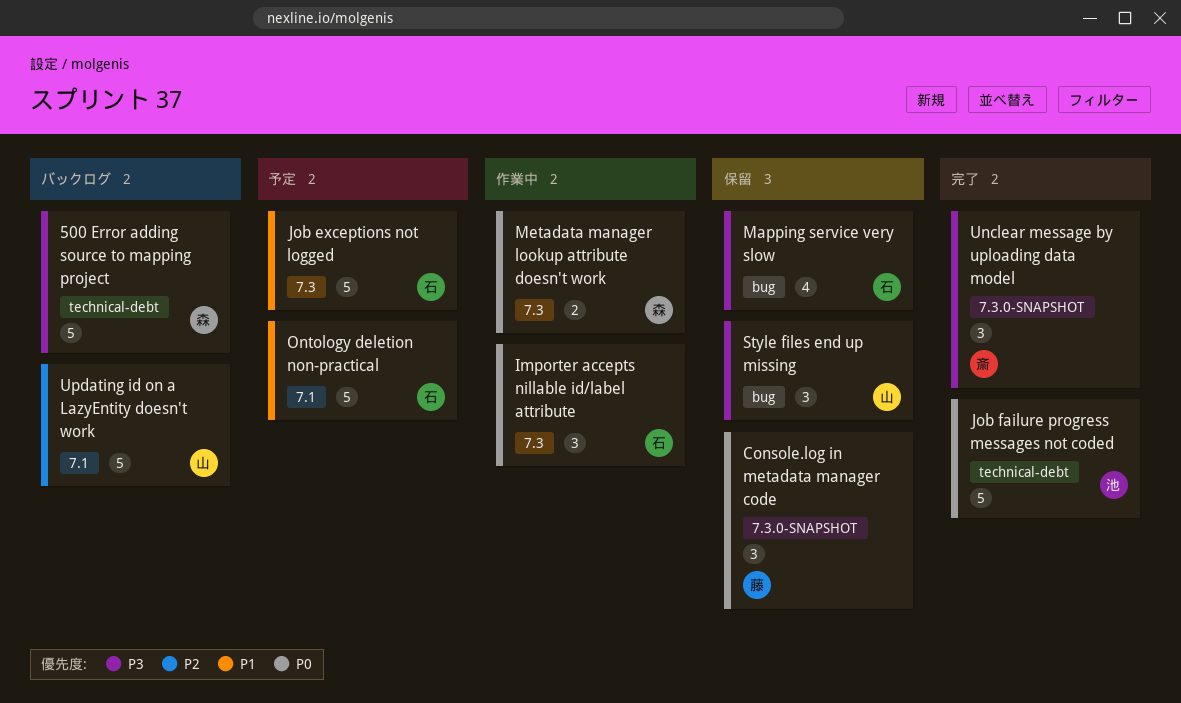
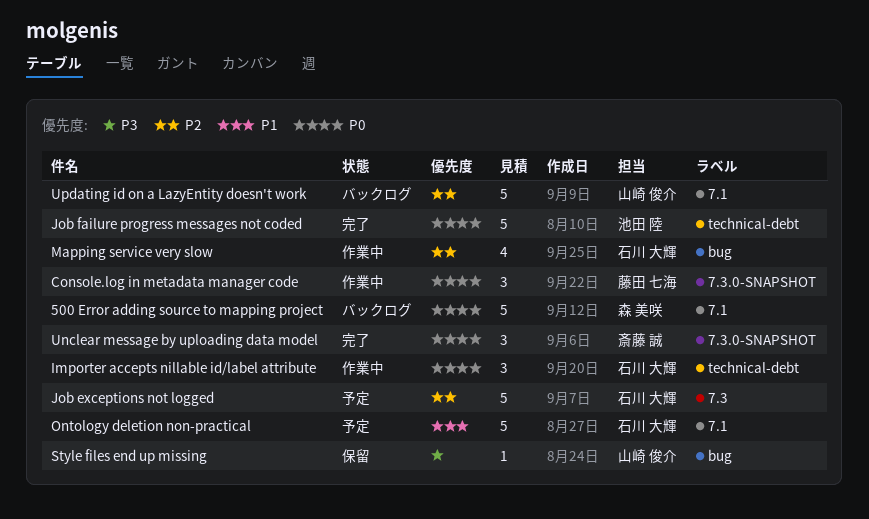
500 Error adding source to mapping project, priority: P3 -> P0
500 Error adding source to mapping project, label: technical-debt -> 7.1
Console.log in metadata manager code, status: 保留 -> 作業中
Importer accepts nillable id/label attribute, label: 7.3 -> technical-debt
Job exceptions not logged, priority: P1 -> P2
Mapping service very slow, status: 保留 -> 作業中
Mapping service very slow, priority: P3 -> P2
Metadata manager lookup attribute doesn't work: present -> none
Style files end up missing, estimate: 3 -> 1
Unclear message by uploading data model, priority: P3 -> P0

